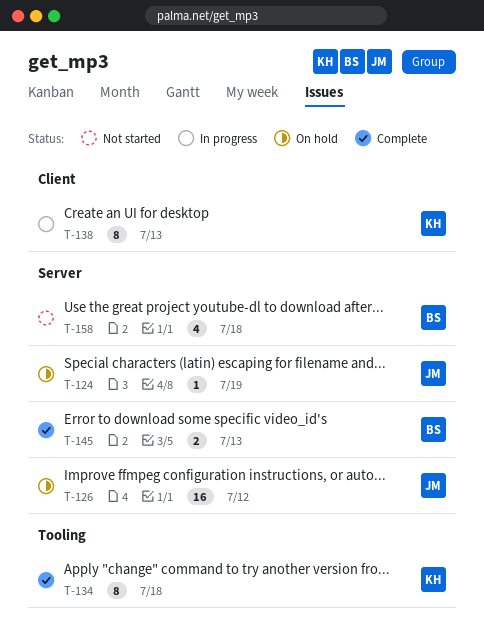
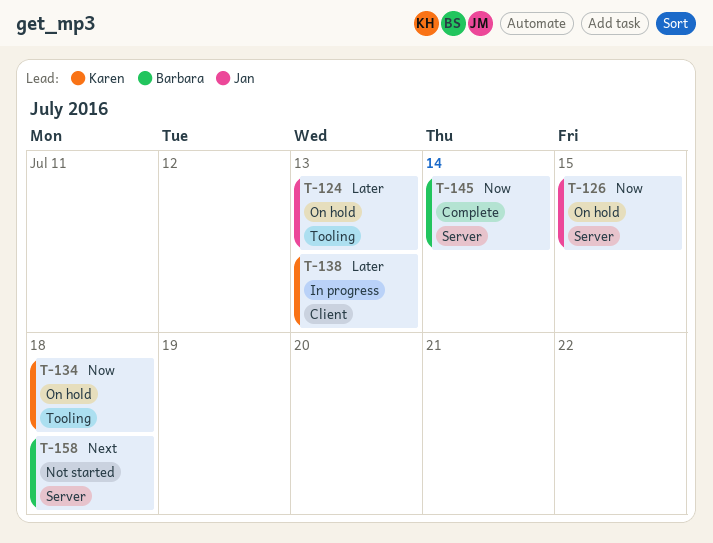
T-124, label: Server -> Tooling
T-124, due: Jul 19 -> Jul 13
T-126, due: Jul 12 -> Jul 15
T-134, status: Complete -> On hold
T-145, due: Jul 13 -> Jul 14

